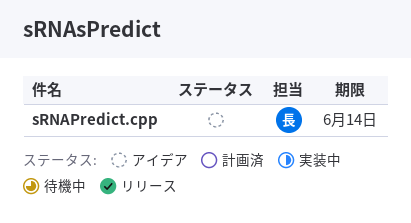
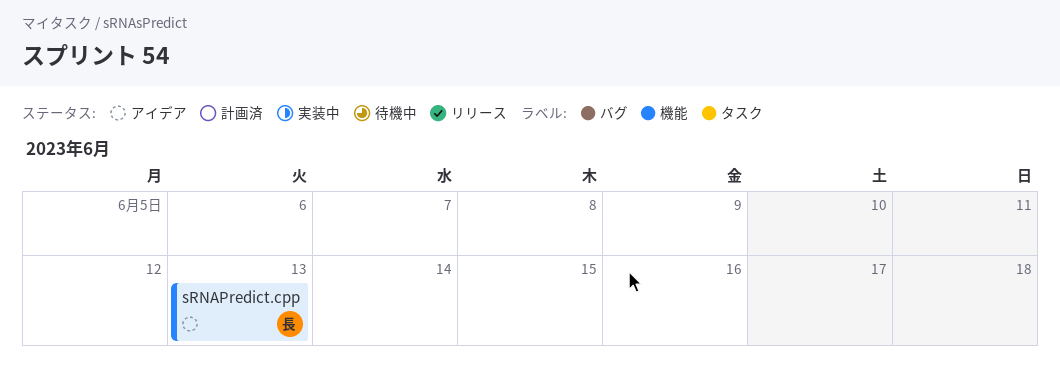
sRNAPredict.cpp, due: Jun 14 -> Jun 13

